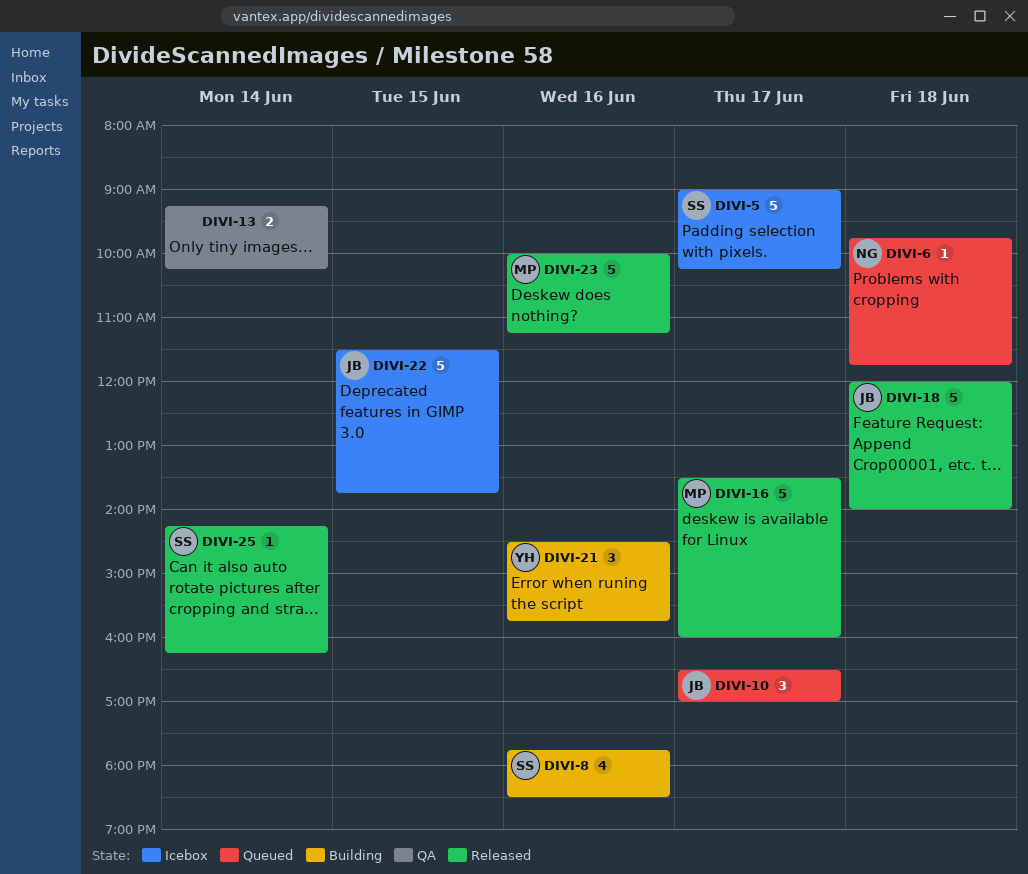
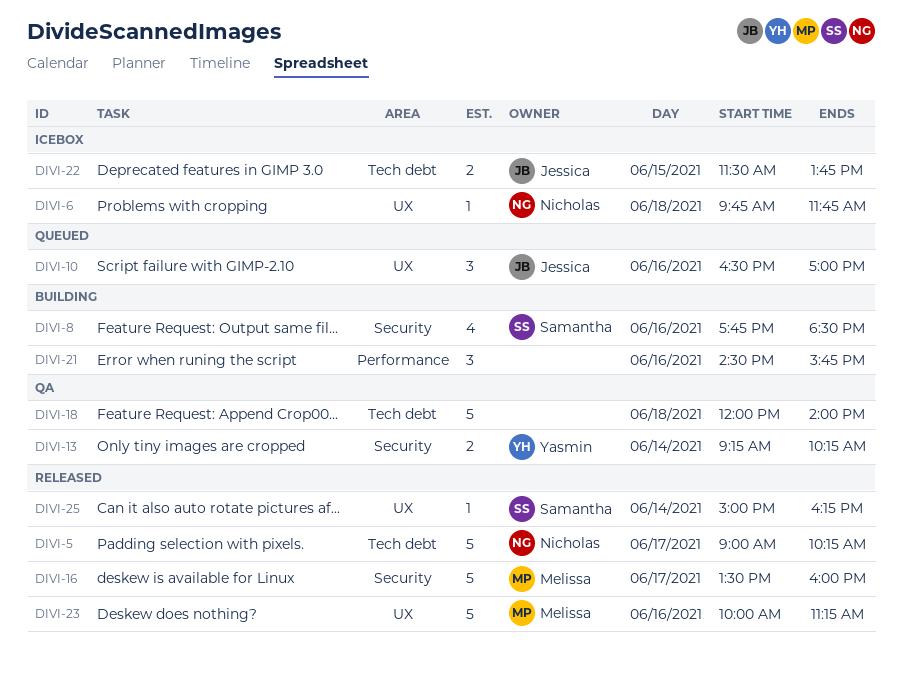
DIVI-5, status: Icebox -> Released
DIVI-5, owner: Samantha -> Nicholas
DIVI-6, status: Queued -> Icebox
DIVI-10, day: Jun 17 -> Jun 16
DIVI-13, owner: none -> Yasmin
DIVI-18, status: Released -> QA
DIVI-18, owner: Jessica -> none
DIVI-21, owner: Yasmin -> none
DIVI-22, estimate: 5 -> 2
DIVI-25, begins: 14:15 -> 15:00

